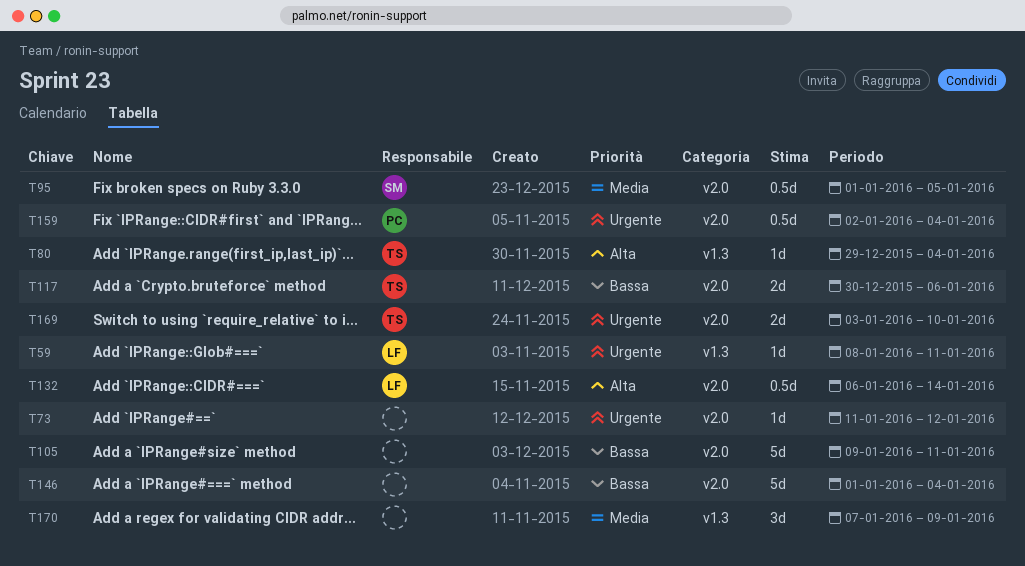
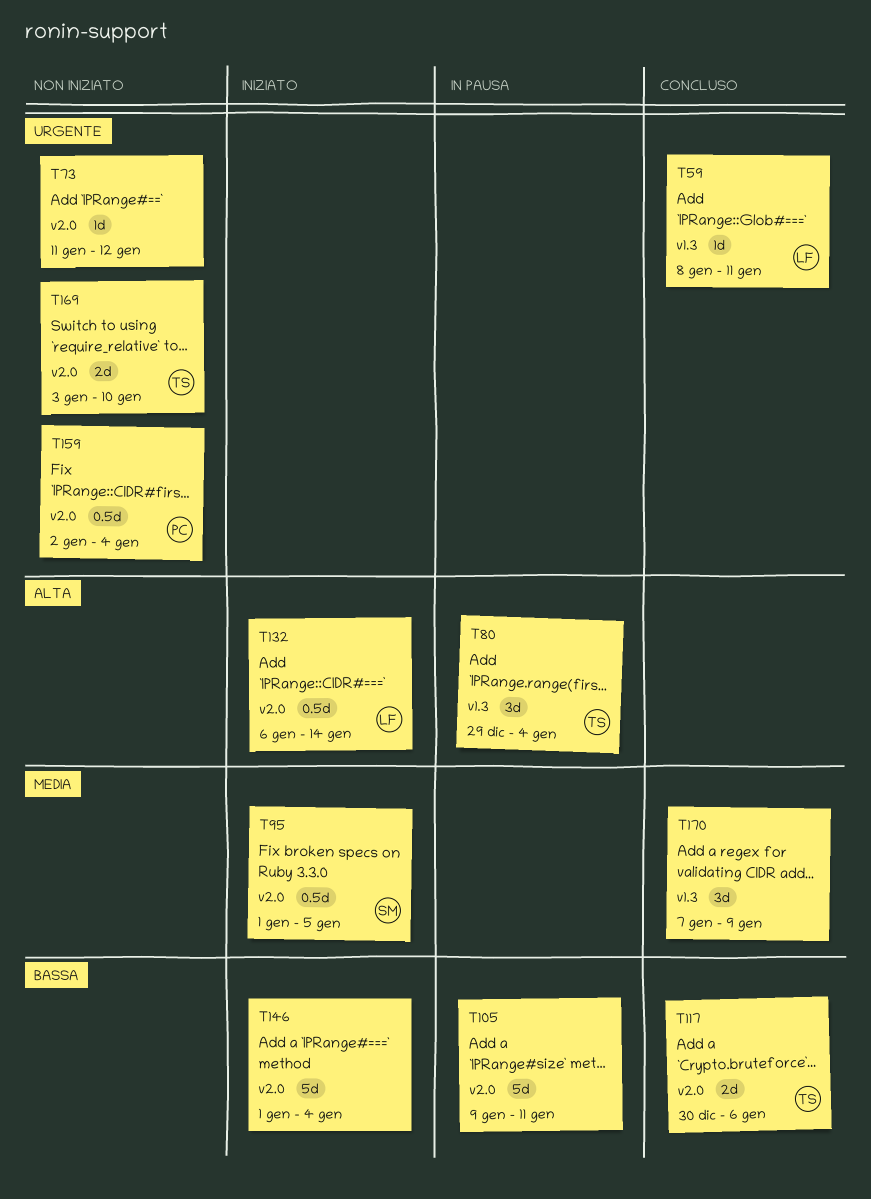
T80, estimate: 1d -> 3d

